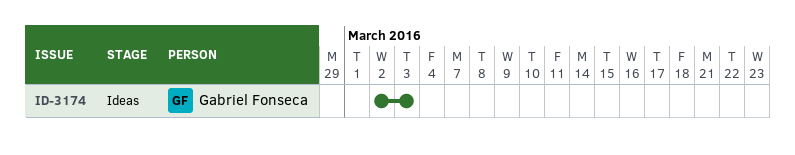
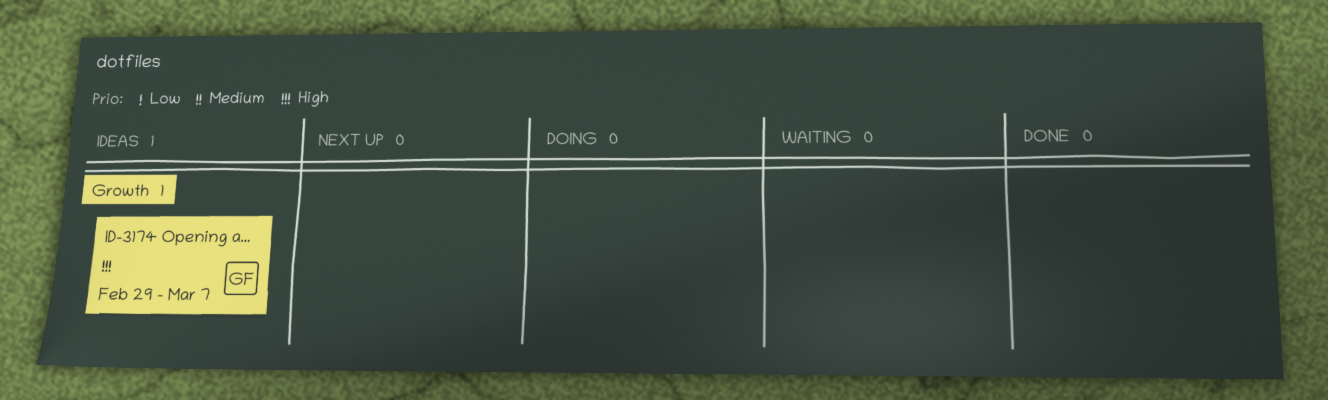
ID-3174, start: Mar 2 -> Feb 29
ID-3174, due: Mar 3 -> Mar 7

